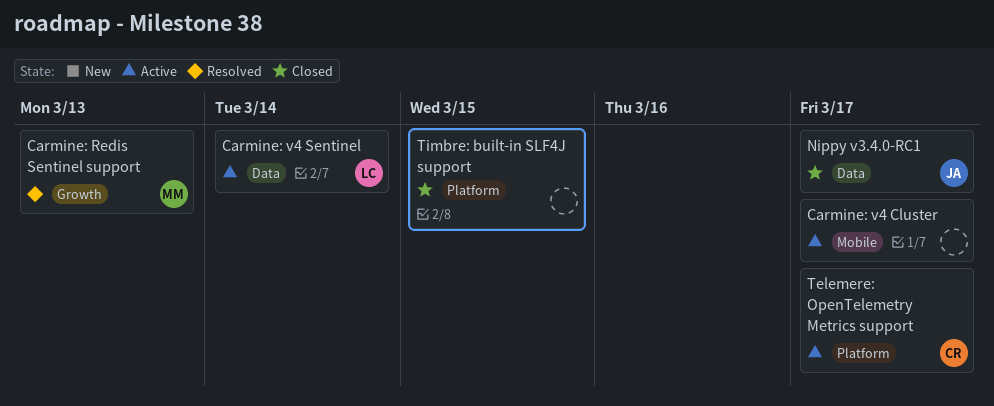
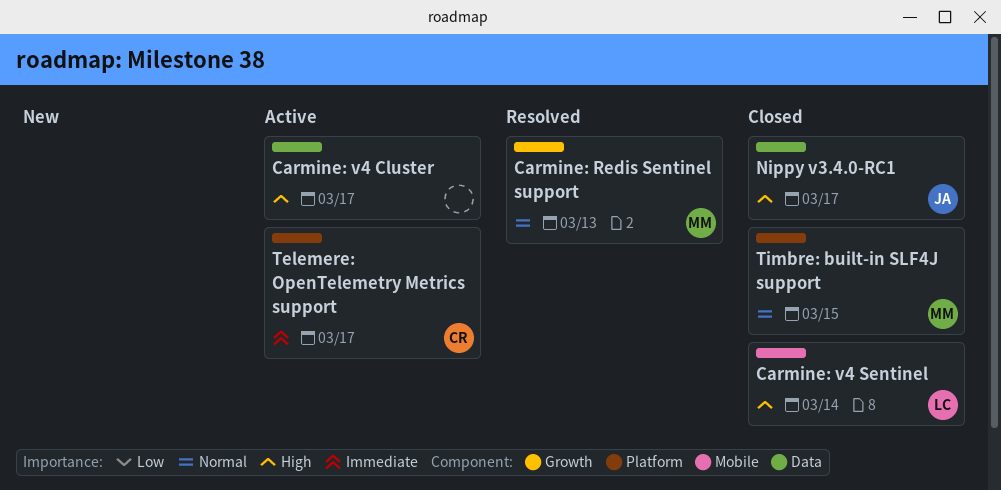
Carmine: v4 Cluster, label: Mobile -> Data
Carmine: v4 Sentinel, status: Active -> Closed
Carmine: v4 Sentinel, label: Data -> Mobile
Timbre: built-in SLF4J support, owner: none -> MM

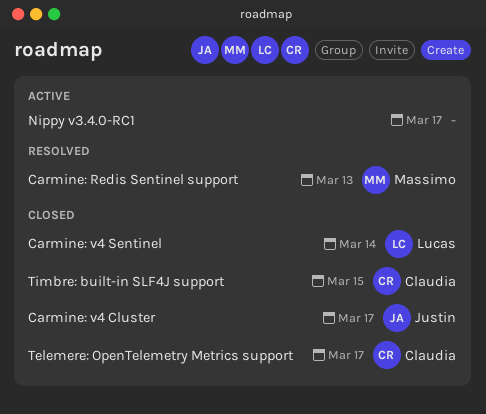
Carmine: v4 Cluster, status: Active -> Closed
Carmine: v4 Cluster, owner: none -> Justin
Nippy v3.4.0-RC1, status: Closed -> Active
Nippy v3.4.0-RC1, owner: Justin -> none
Telemere: OpenTelemetry Metrics support, status: Active -> Closed
Timbre: built-in SLF4J support, owner: Massimo -> Claudia

